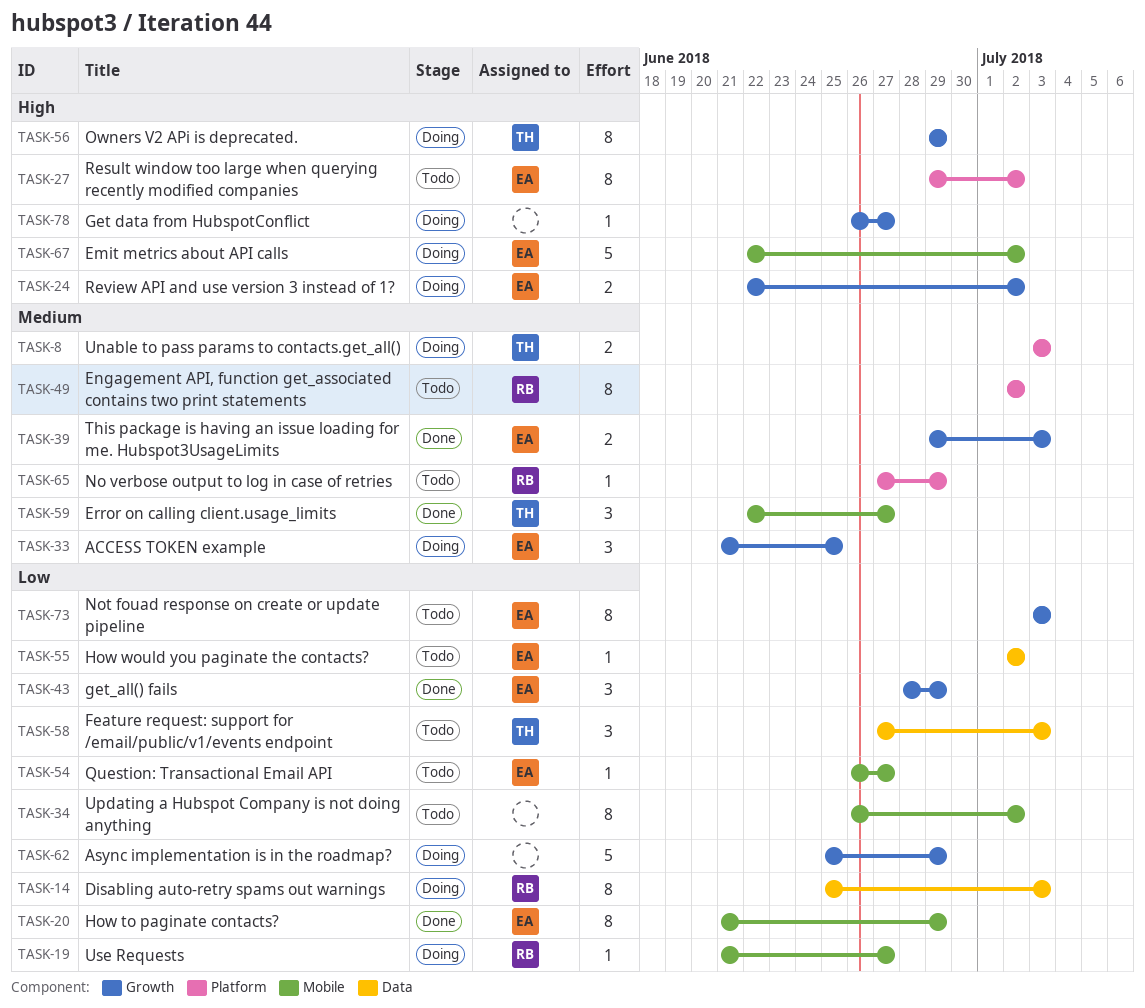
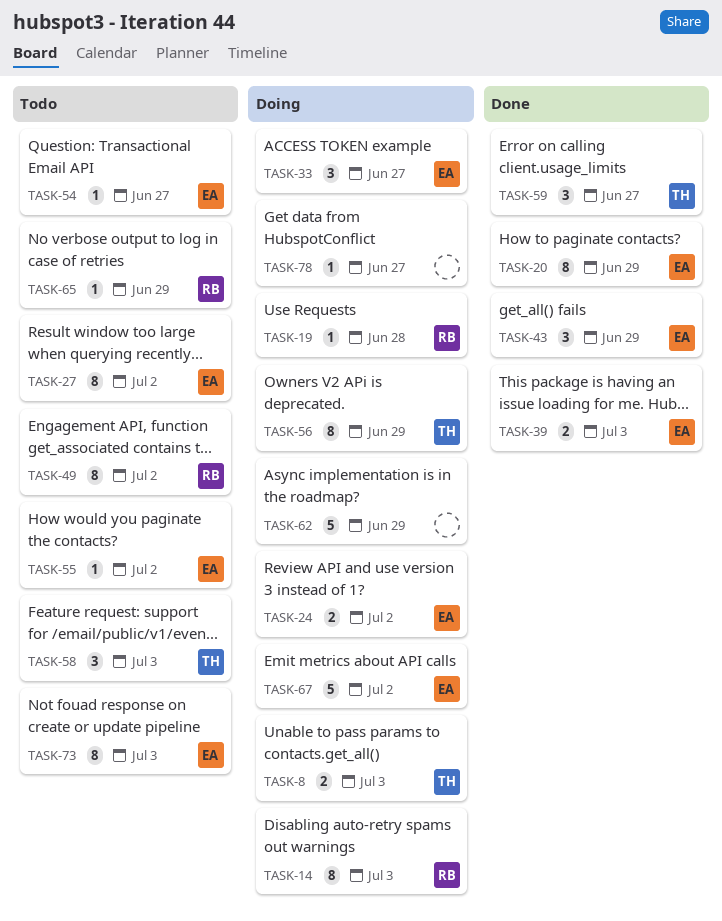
TASK-19, due: Jun 27 -> Jun 28
TASK-33, due: Jun 25 -> Jun 27
TASK-34: present -> none

